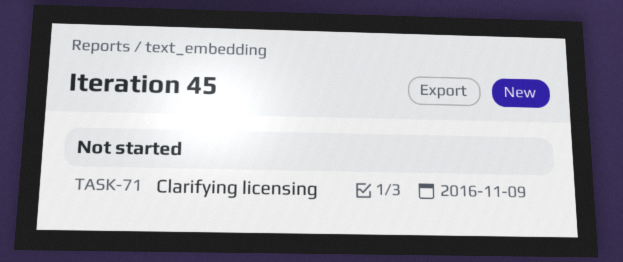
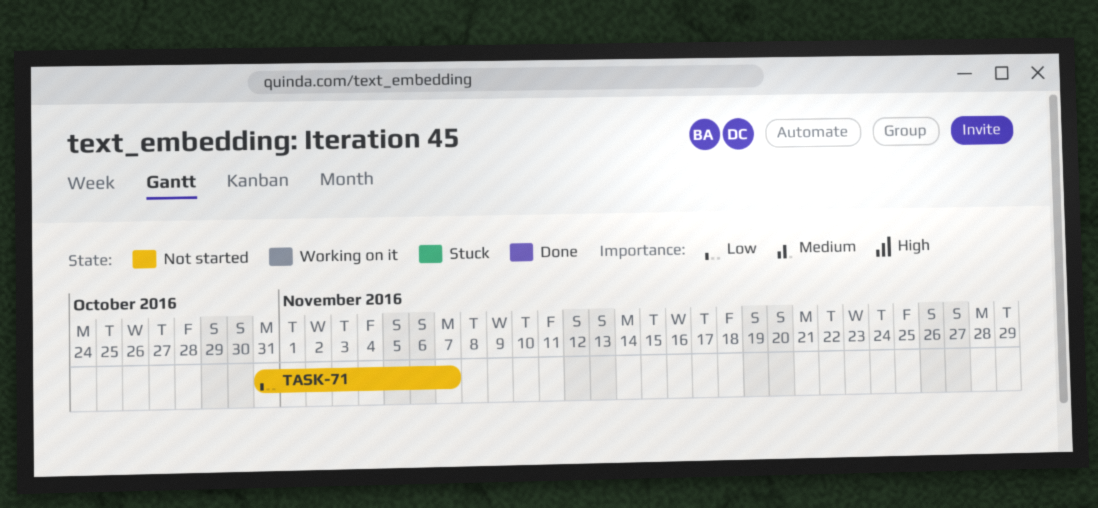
TASK-71, due: Nov 9 -> Nov 7

